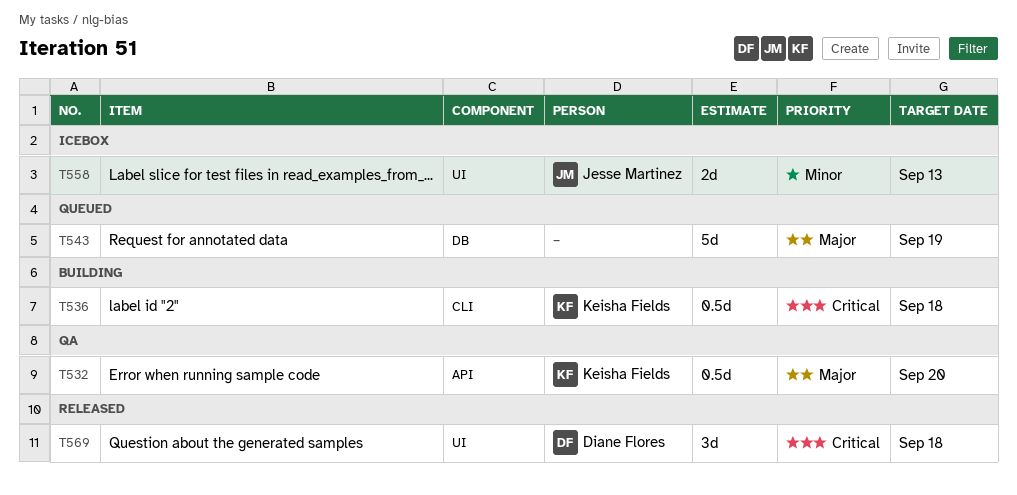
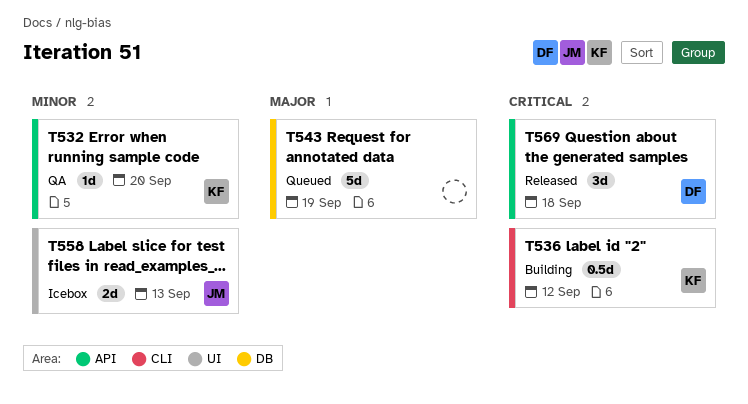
T532, priority: Major -> Minor
T532, estimate: 0.5d -> 1d
T536, due: Sep 18 -> Sep 12
T569, label: UI -> API

